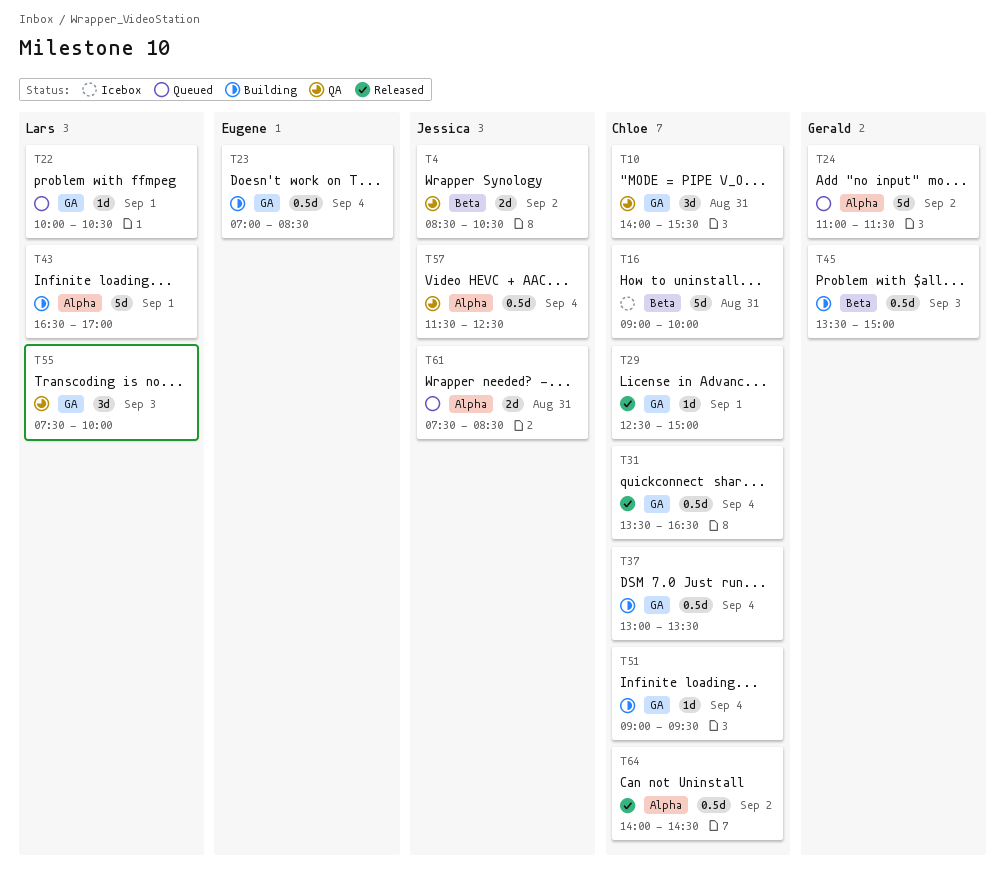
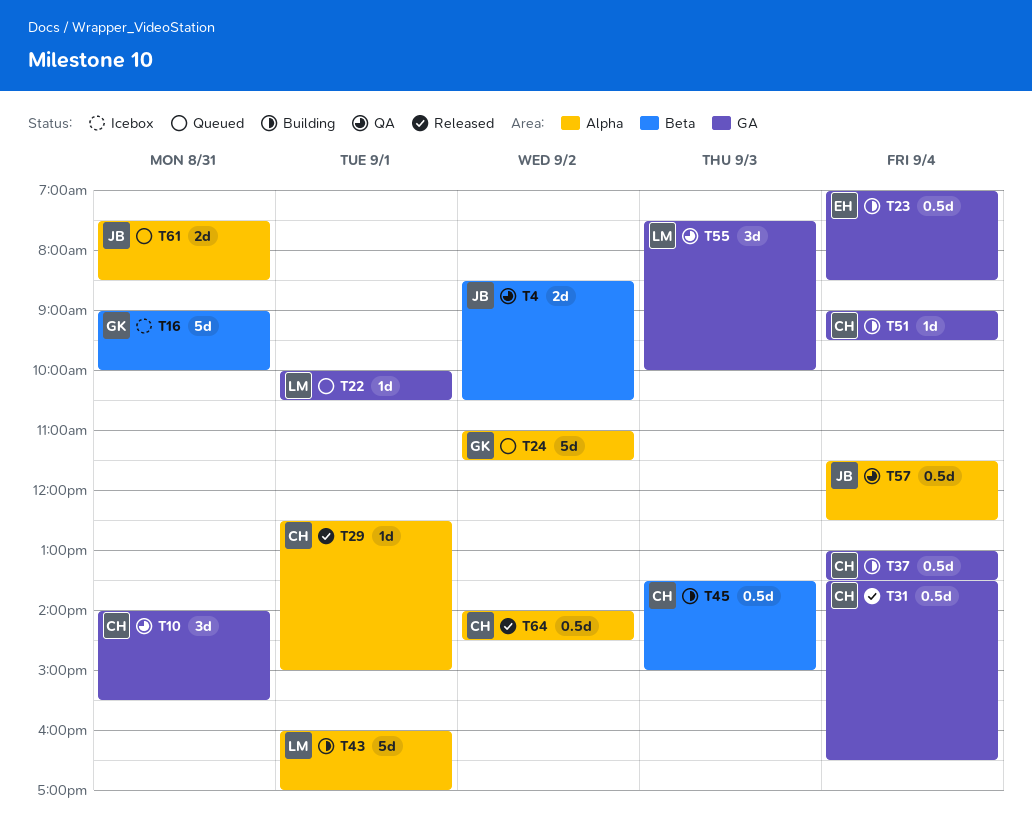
T16, owner: Chloe -> Gerald
T29, label: GA -> Alpha
T43, begins: 16:30 -> 16:00
T45, owner: Gerald -> Chloe

